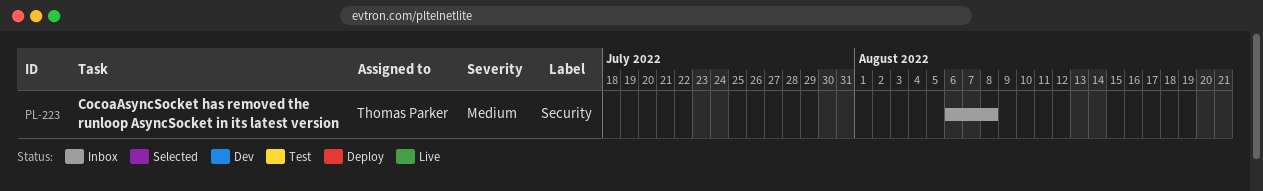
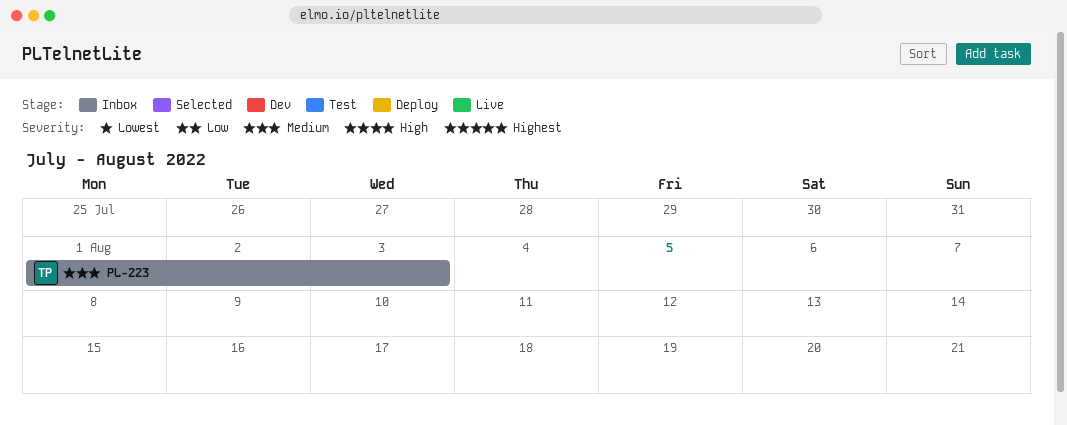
PL-223, start: Aug 6 -> Aug 1
PL-223, due: Aug 8 -> Aug 3

